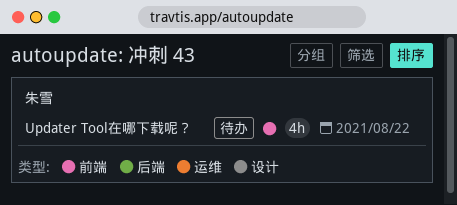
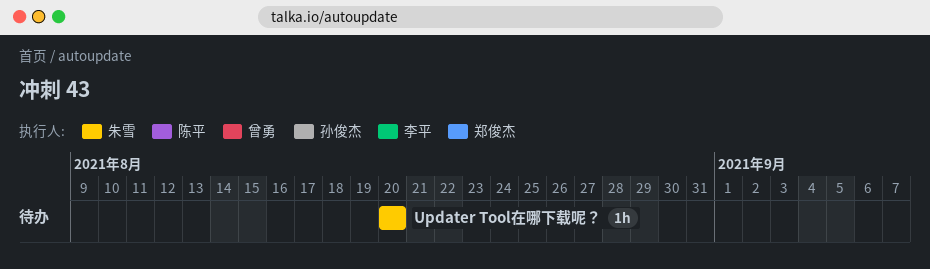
Updater Tool在哪下载呢？, estimate: 4h -> 1h
Updater Tool在哪下载呢？, due: Aug 22 -> Aug 20

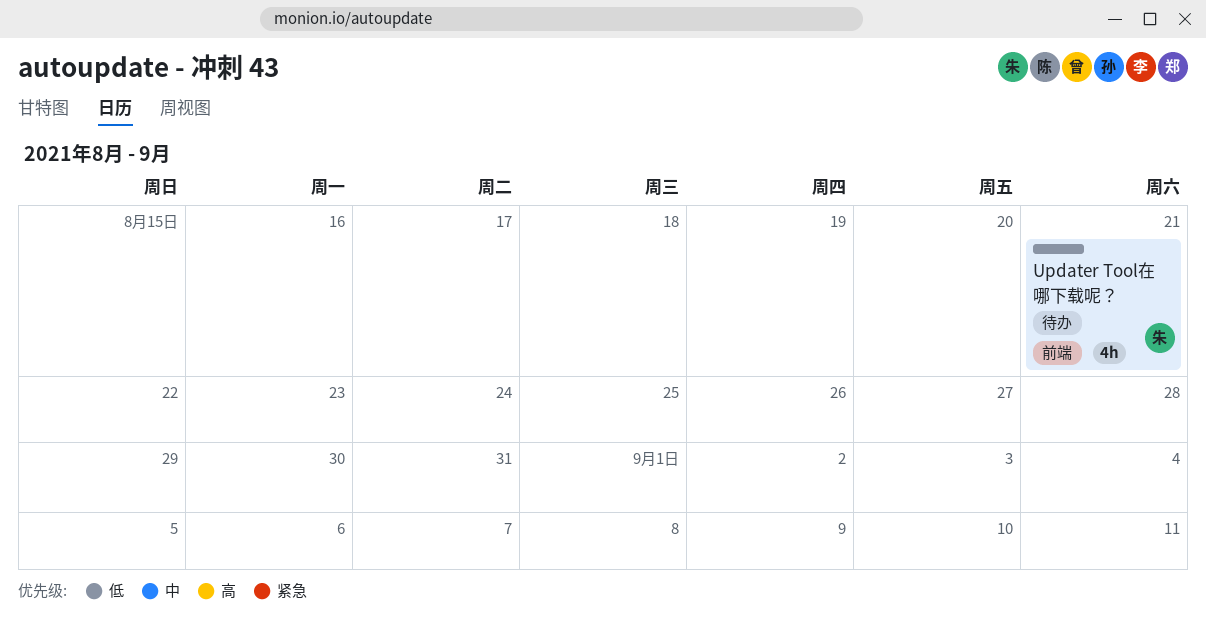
Updater Tool在哪下载呢？, estimate: 1h -> 4h
Updater Tool在哪下载呢？, due: Aug 20 -> Aug 21

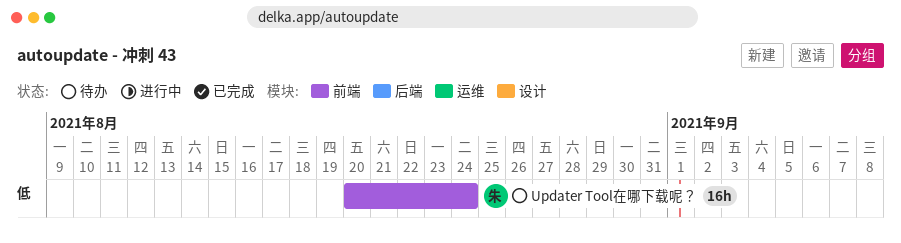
Updater Tool在哪下载呢？, estimate: 4h -> 16h
Updater Tool在哪下载呢？, due: Aug 21 -> Aug 24

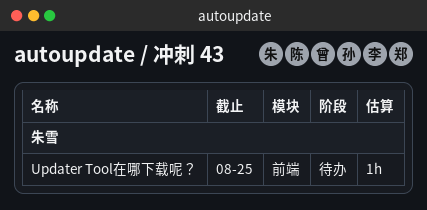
Updater Tool在哪下载呢？, estimate: 16h -> 1h
Updater Tool在哪下载呢？, due: Aug 24 -> Aug 25

